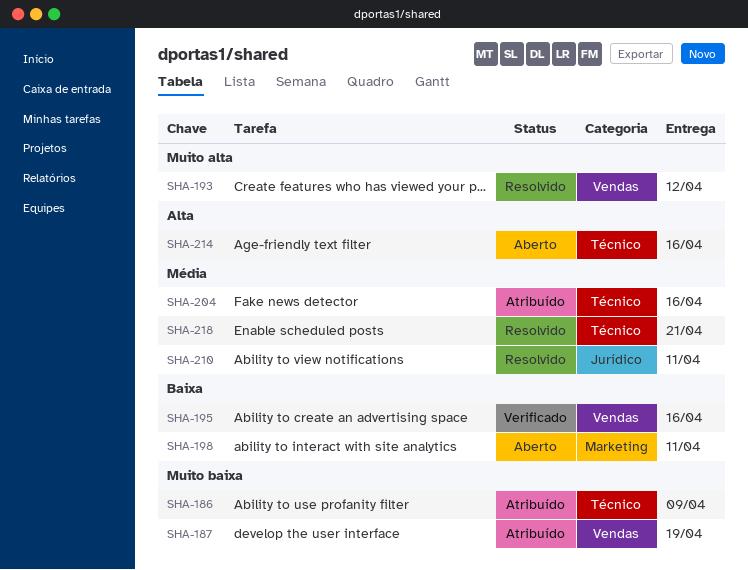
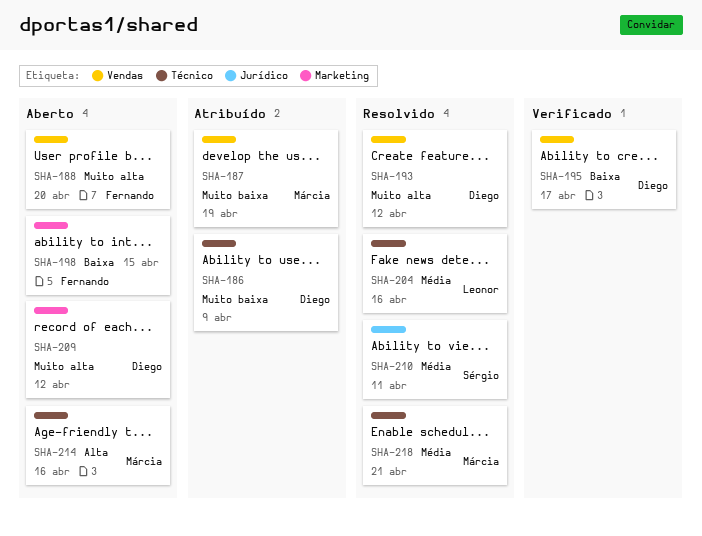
SHA-188: none -> present
SHA-195, due: Apr 16 -> Apr 17
SHA-198, due: Apr 11 -> Apr 15
SHA-204, status: Atribuído -> Resolvido
SHA-209: none -> present

